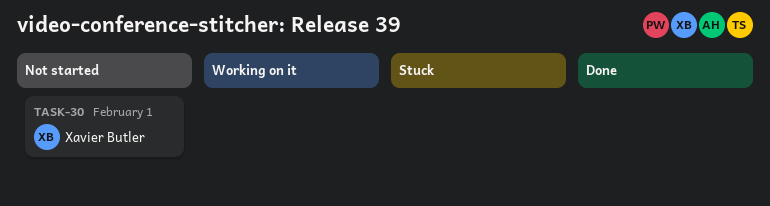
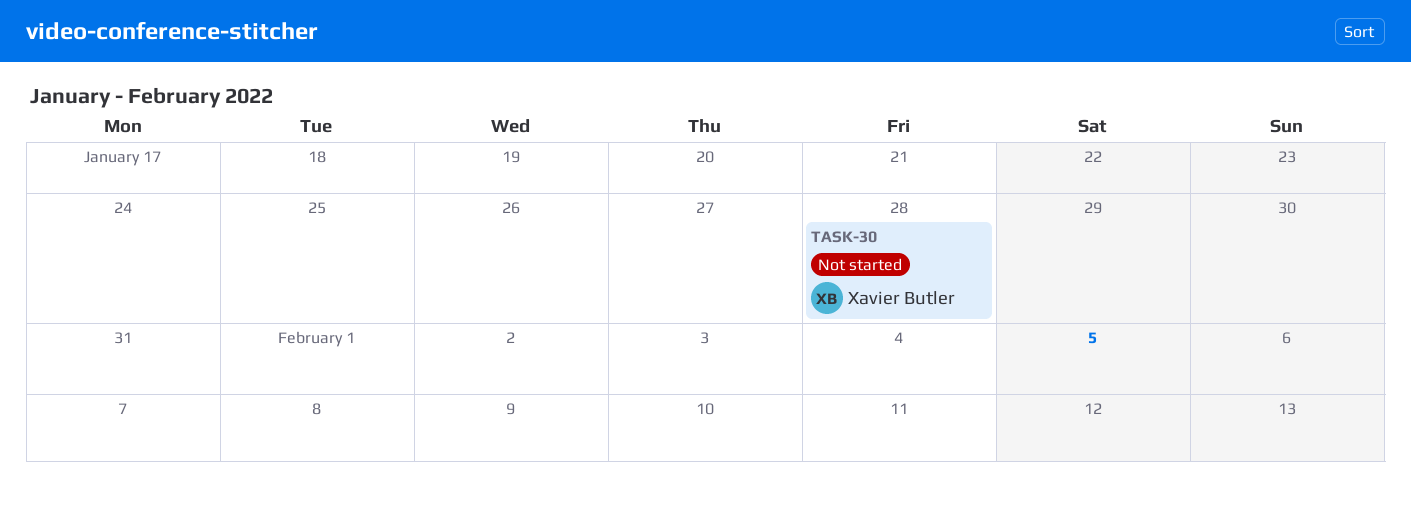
TASK-30, due: Feb 1 -> Jan 28

